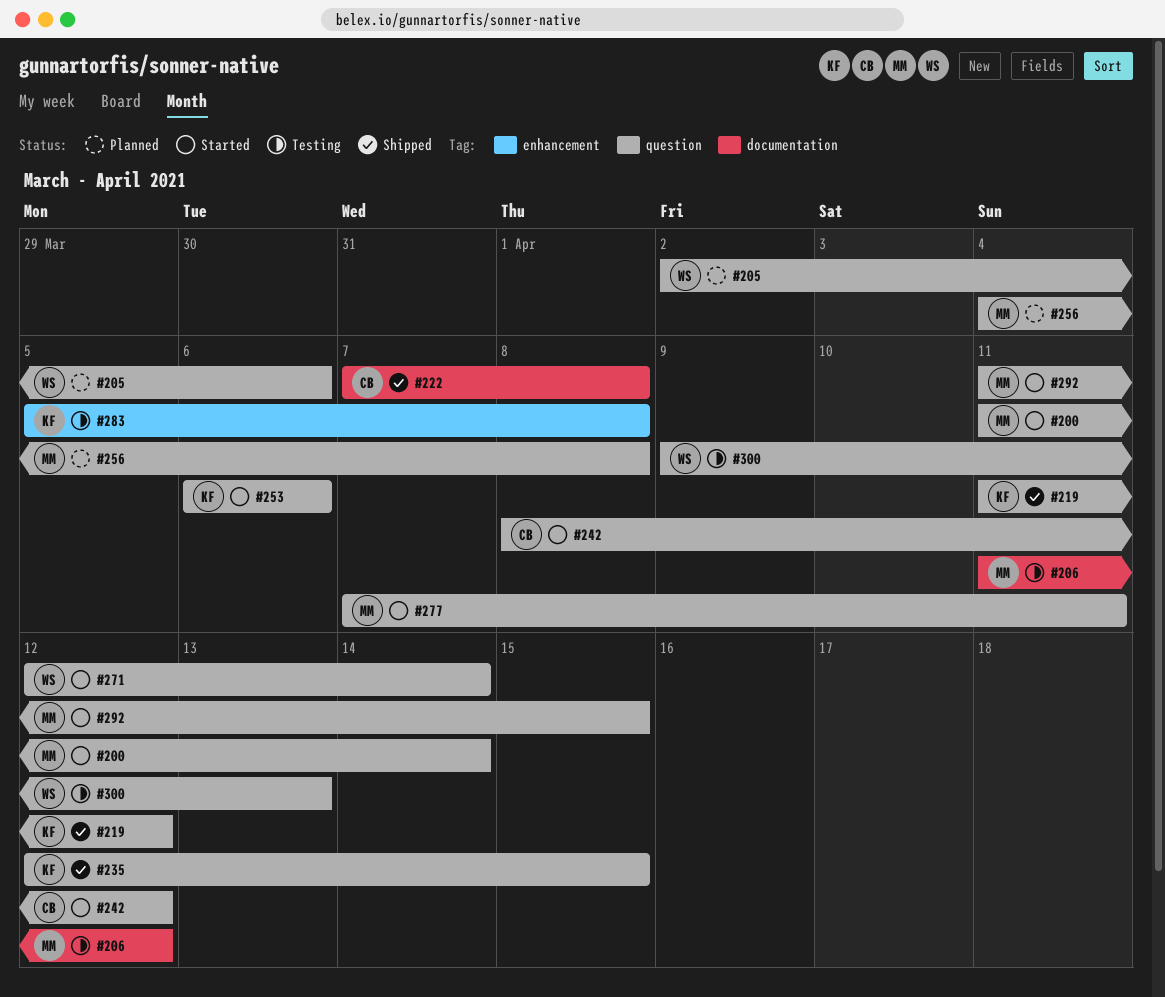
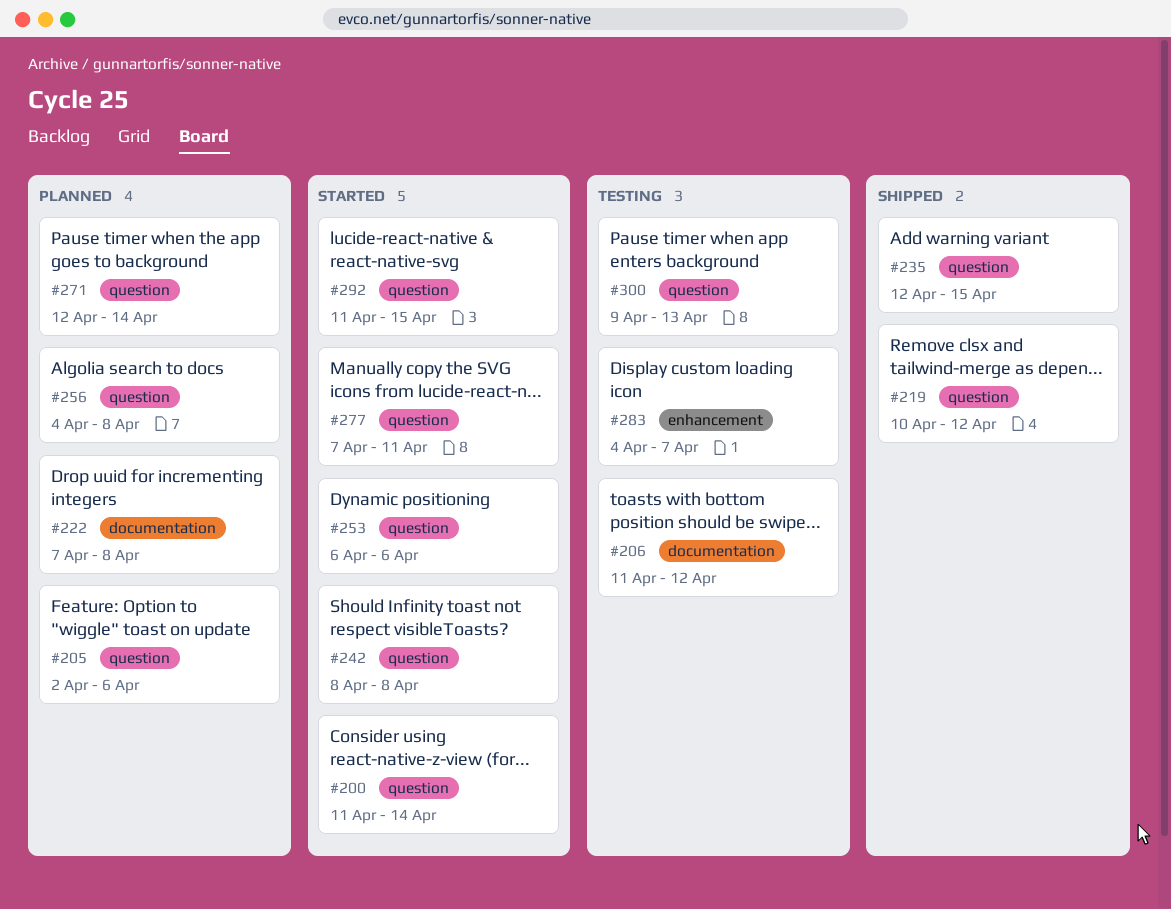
#219, start: Apr 11 -> Apr 10
#222, status: Shipped -> Planned
#242, due: Apr 12 -> Apr 8
#271, status: Started -> Planned
#283, start: Apr 5 -> Apr 4
#283, due: Apr 8 -> Apr 7

